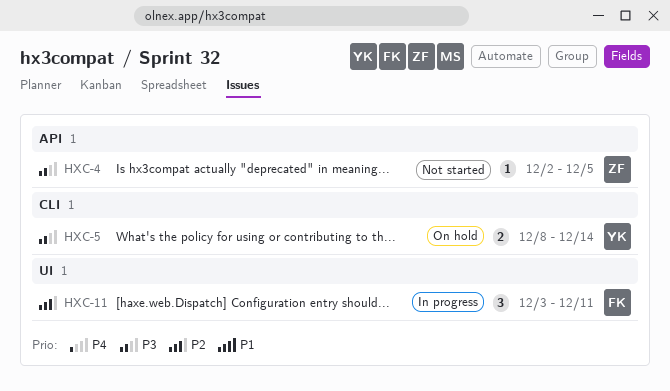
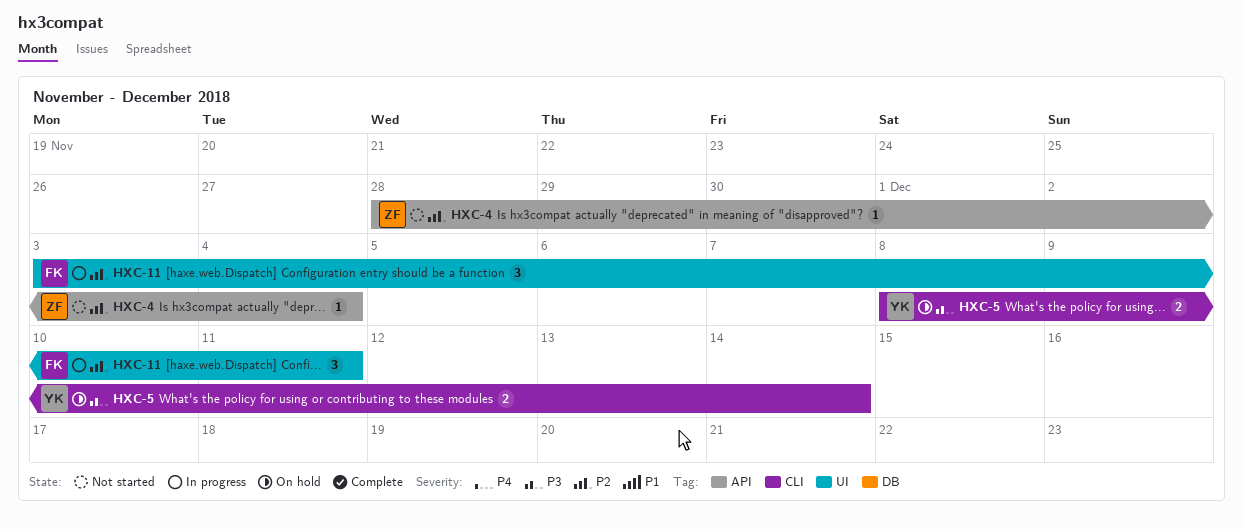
HXC-4, priority: P3 -> P2
HXC-4, start: Dec 2 -> Nov 28
HXC-4, due: Dec 5 -> Dec 4

